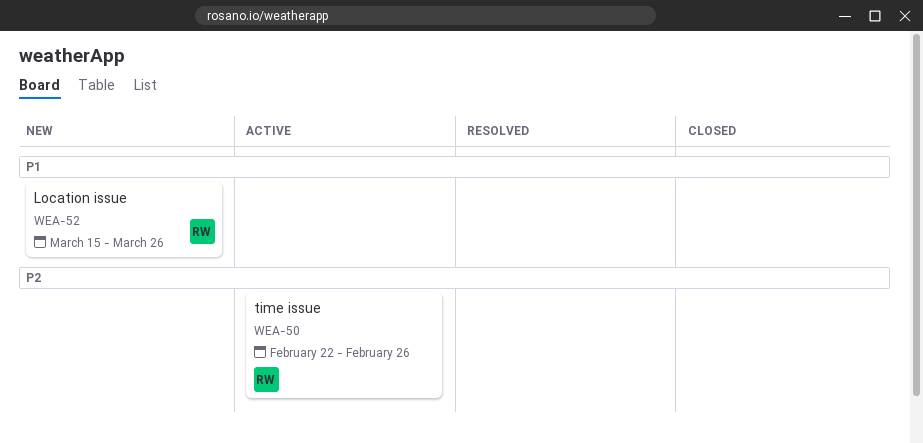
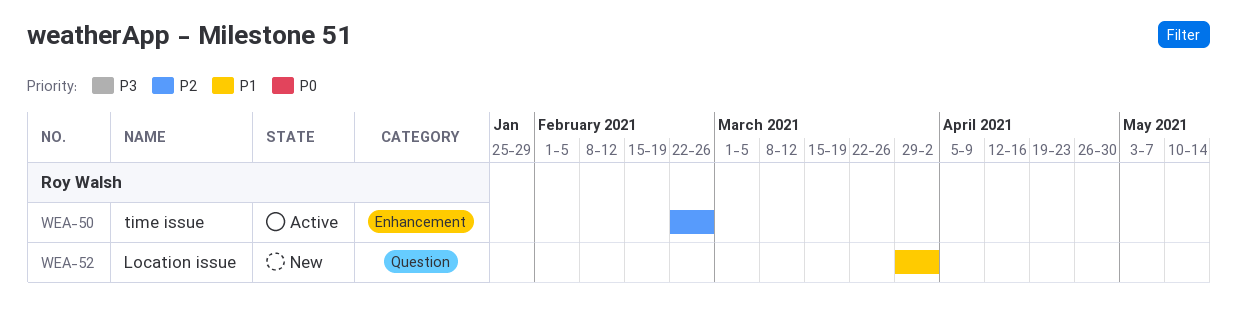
WEA-52, start: Mar 15 -> Mar 29
WEA-52, due: Mar 26 -> Apr 2

